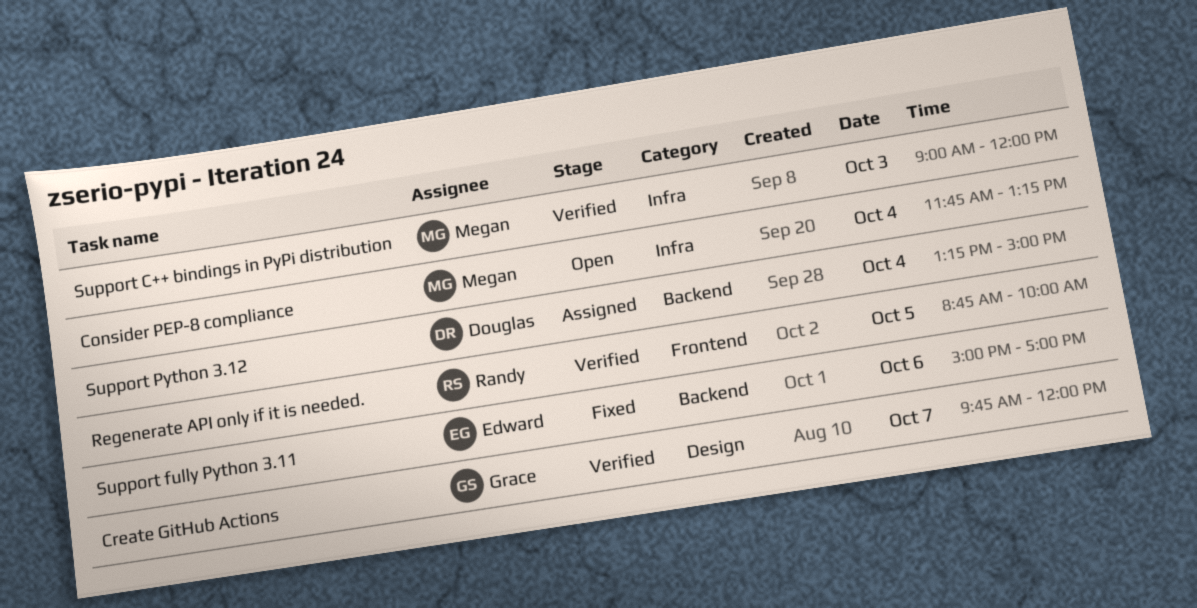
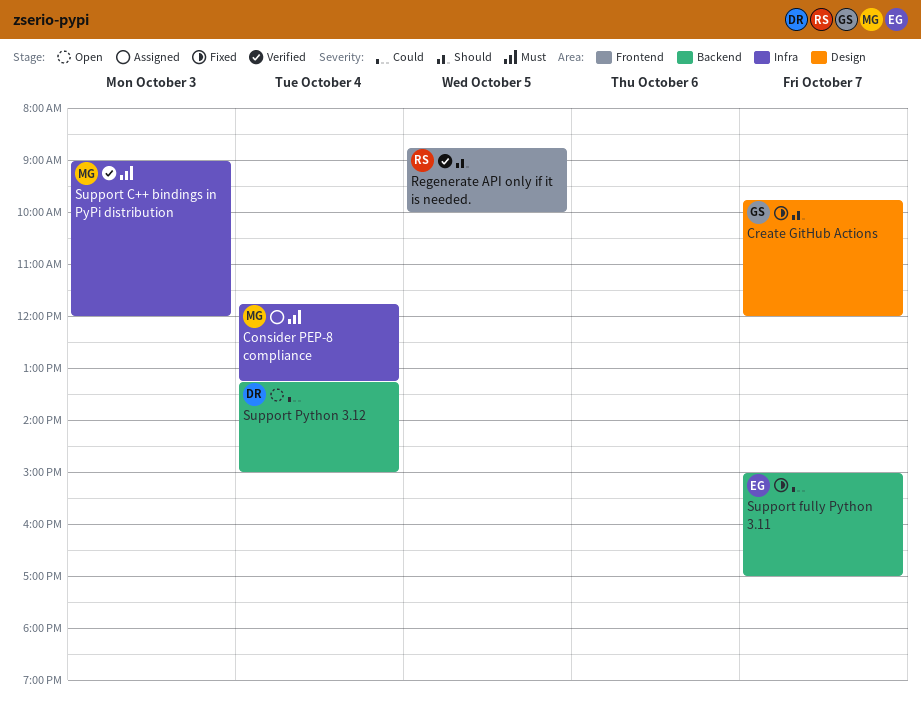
Consider PEP-8 compliance, status: Open -> Assigned
Create GitHub Actions, status: Verified -> Fixed
Support fully Python 3.11, day: Oct 6 -> Oct 7
Support Python 3.12, status: Assigned -> Open

